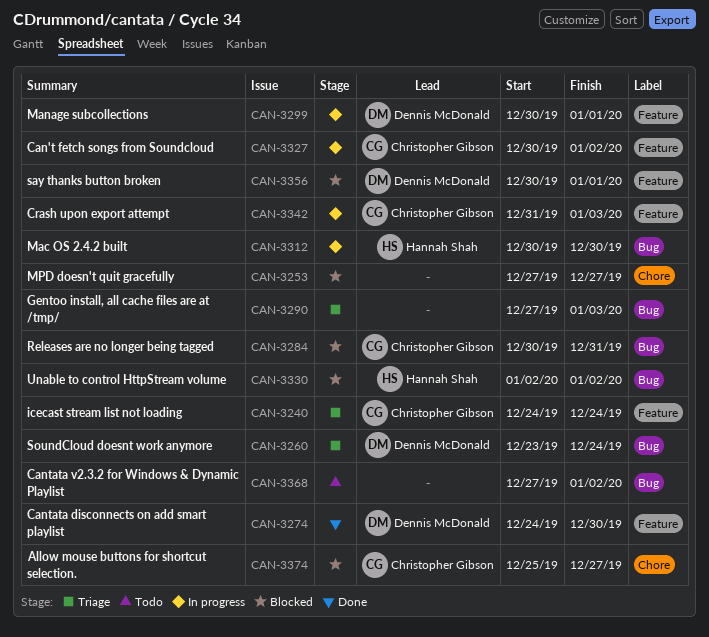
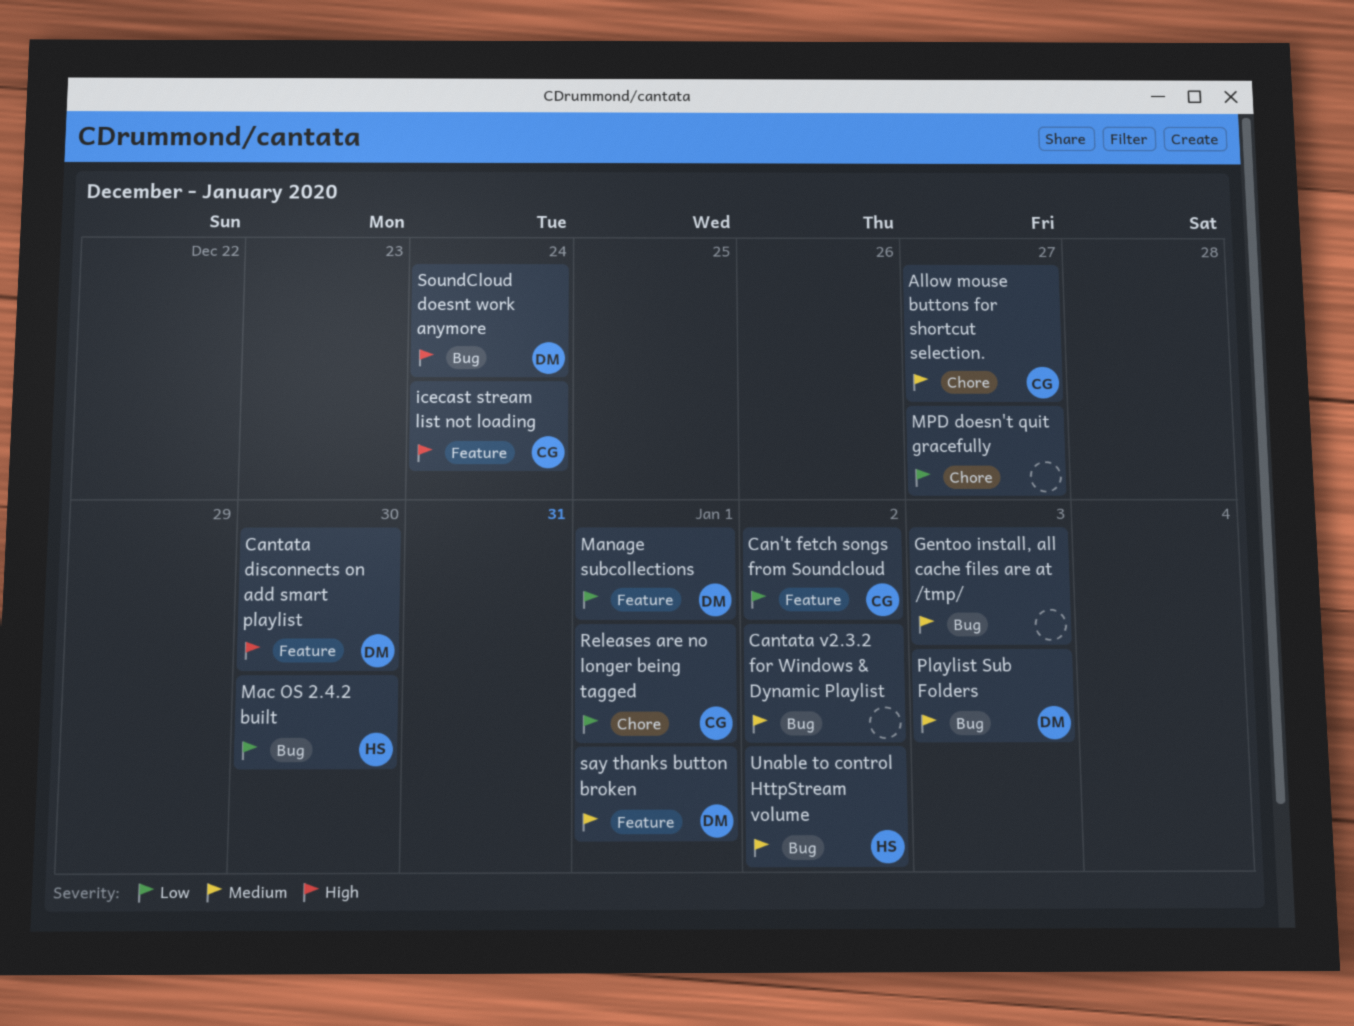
Crash upon export attempt: present -> none
Playlist Sub Folders: none -> present
Releases are no longer being tagged, label: Bug -> Chore
Releases are no longer being tagged, due: Dec 31 -> Jan 1

